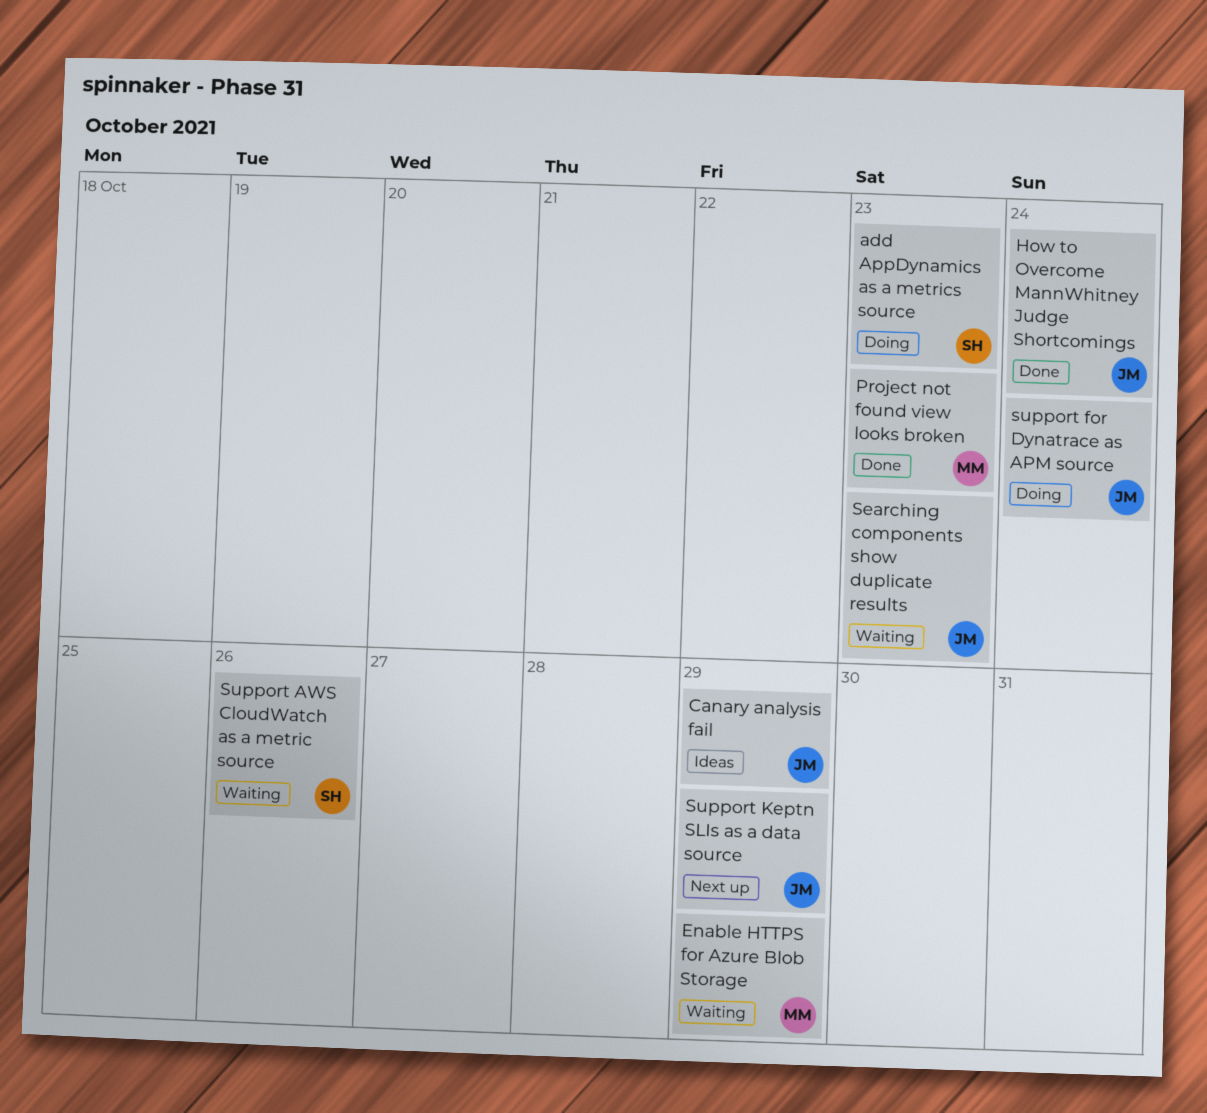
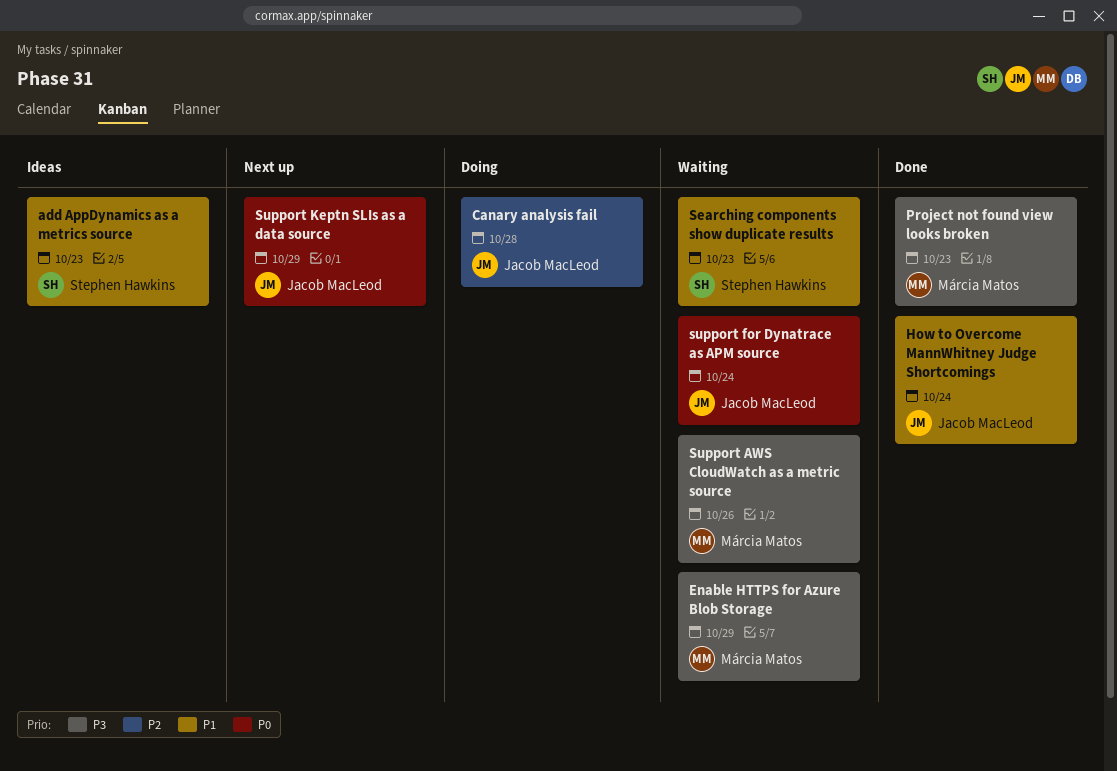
add AppDynamics as a metrics source, status: Doing -> Ideas
Canary analysis fail, status: Ideas -> Doing
Canary analysis fail, due: Oct 29 -> Oct 28
Searching components show duplicate results, owner: Jacob MacLeod -> Stephen Hawkins
Support AWS CloudWatch as a metric source, owner: Stephen Hawkins -> Márcia Matos
support for Dynatrace as APM source, status: Doing -> Waiting

